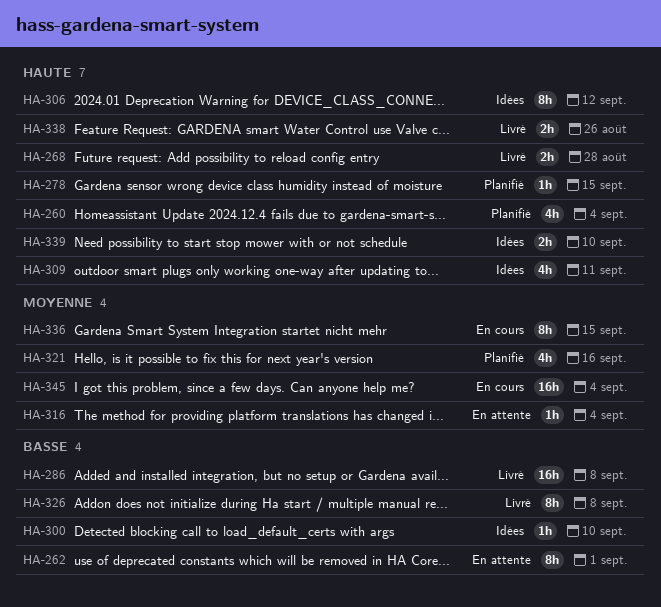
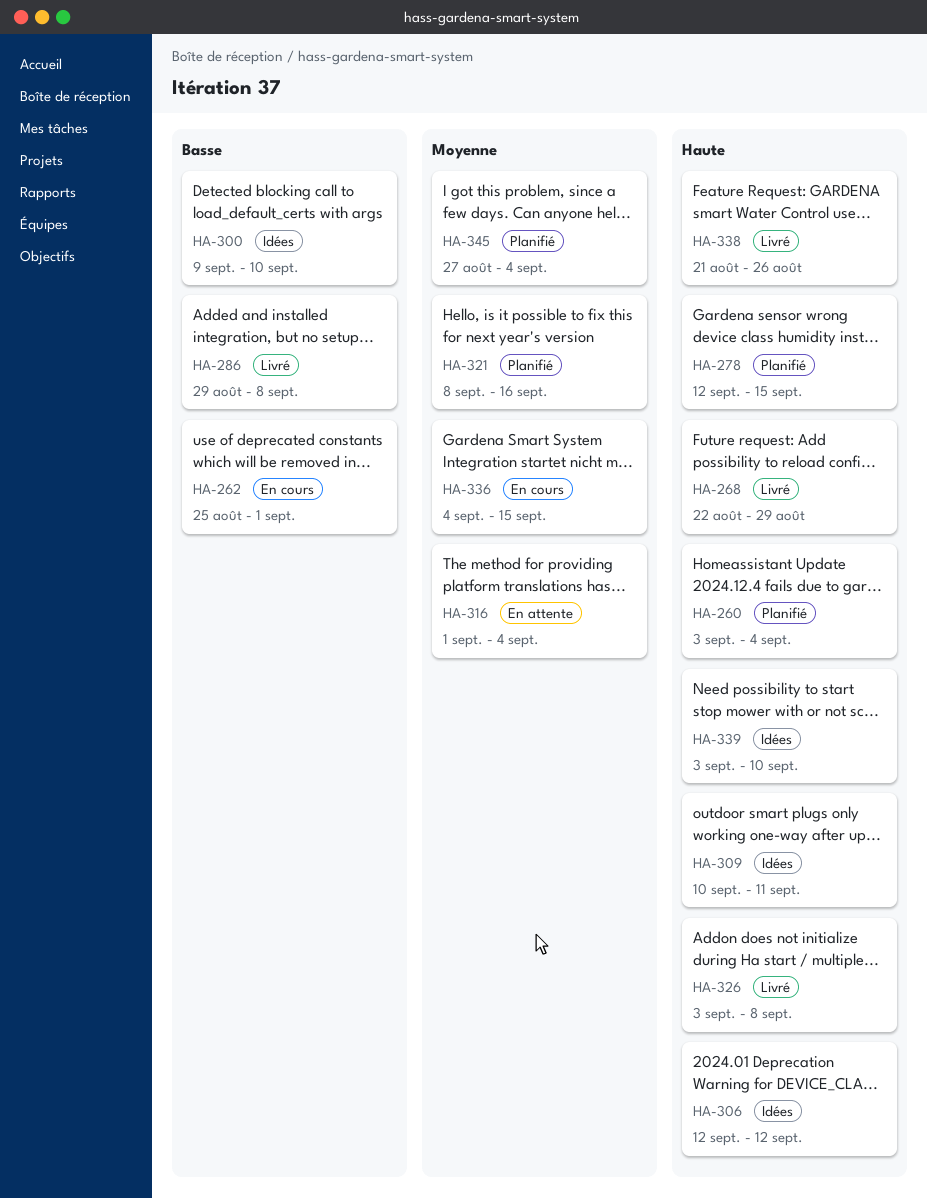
HA-262, status: En attente -> En cours
HA-268, due: Aug 28 -> Aug 29
HA-326, priority: Basse -> Haute
HA-345, status: En cours -> Planifié

